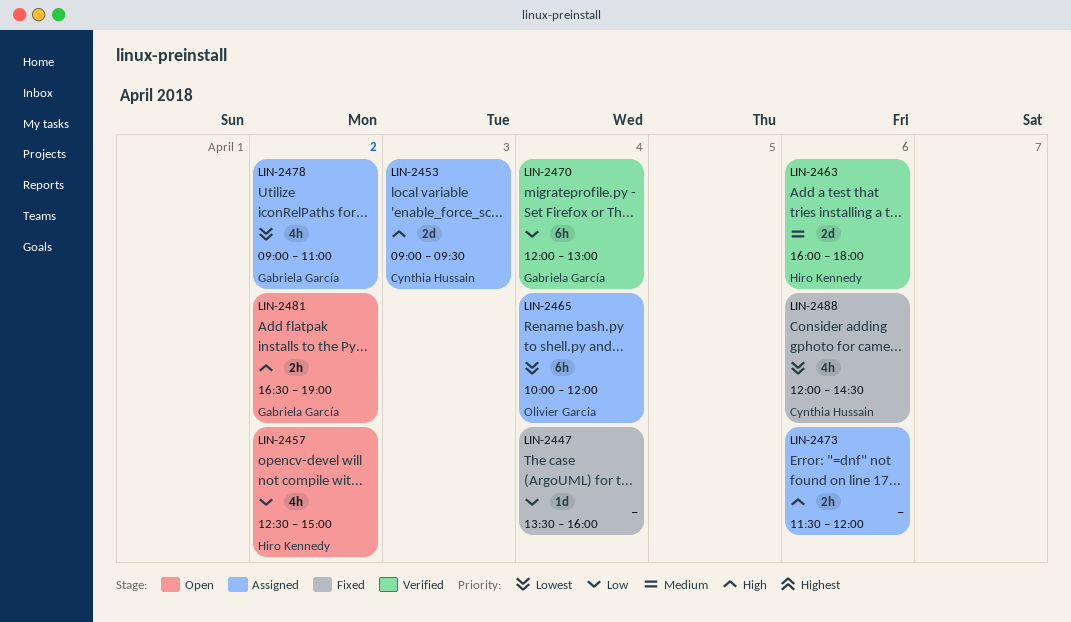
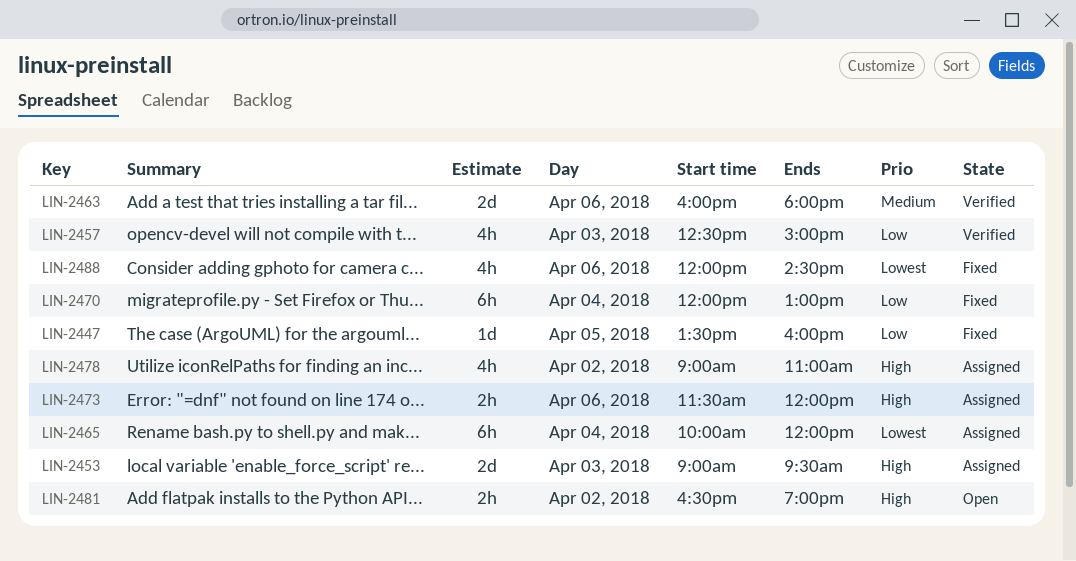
LIN-2447, day: Apr 4 -> Apr 5
LIN-2457, status: Open -> Verified
LIN-2457, day: Apr 2 -> Apr 3
LIN-2470, status: Verified -> Fixed
LIN-2478, priority: Lowest -> High

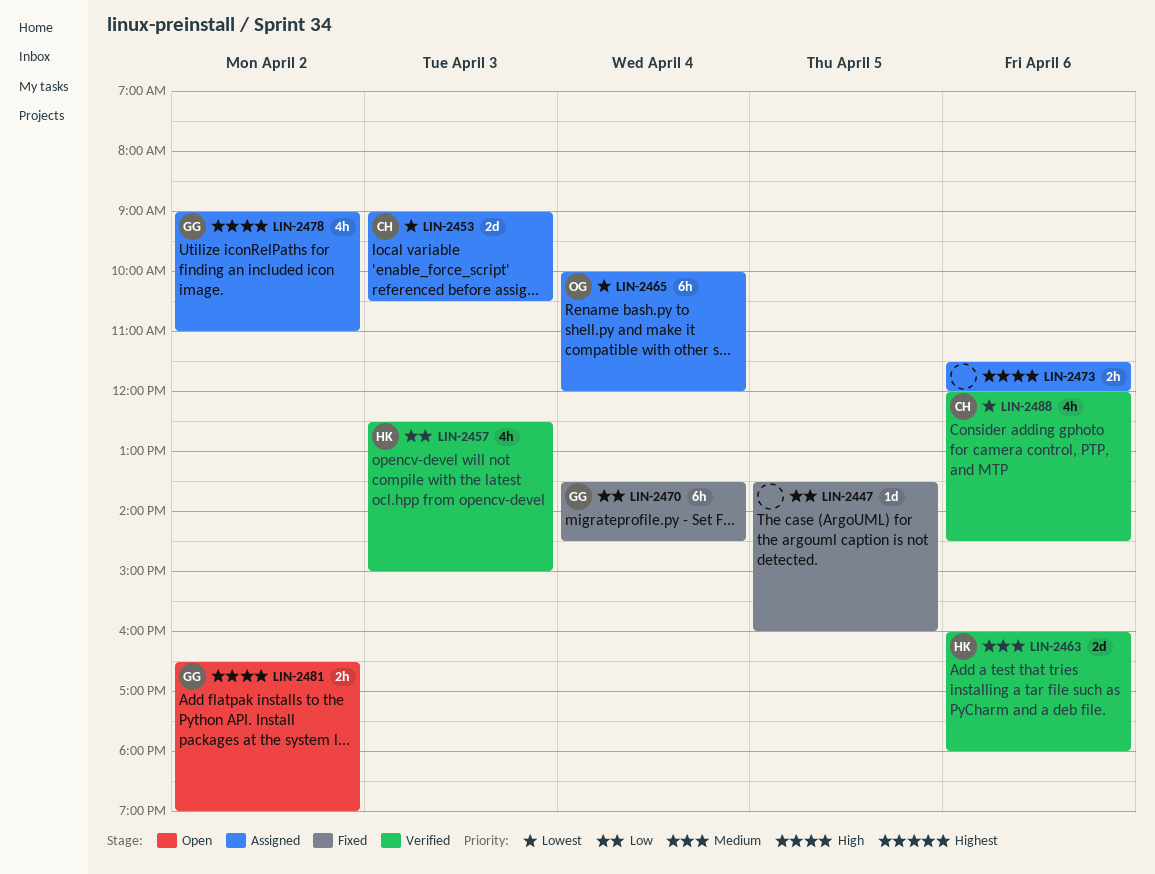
LIN-2453, priority: High -> Lowest
LIN-2453, ends: 09:30 -> 10:30
LIN-2470, begins: 12:00 -> 13:30
LIN-2470, ends: 13:00 -> 14:30
LIN-2488, status: Fixed -> Verified

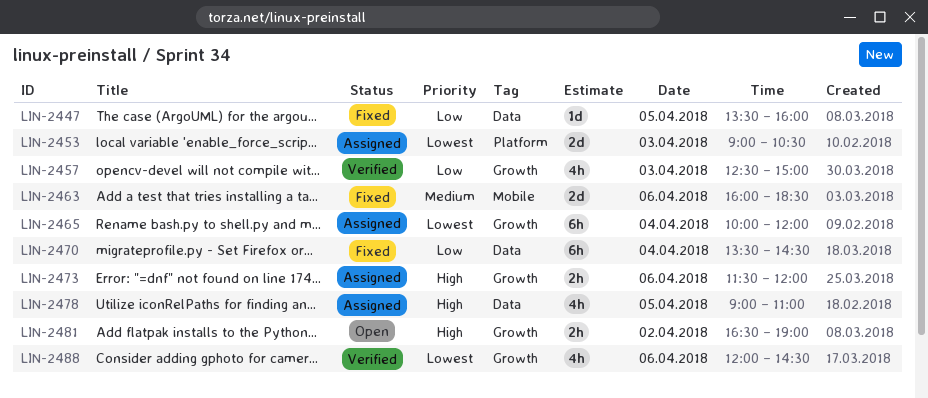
LIN-2463, status: Verified -> Fixed
LIN-2463, ends: 18:00 -> 18:30
LIN-2478, day: Apr 2 -> Apr 5

